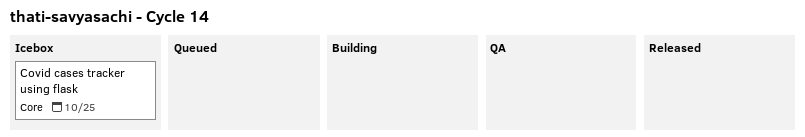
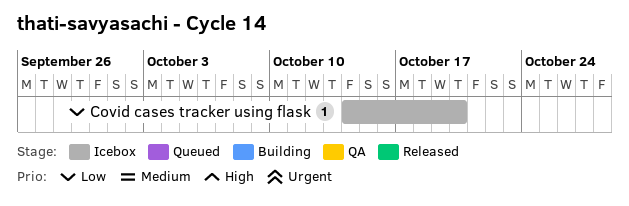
Covid cases tracker using flask, due: Oct 25 -> Oct 20

